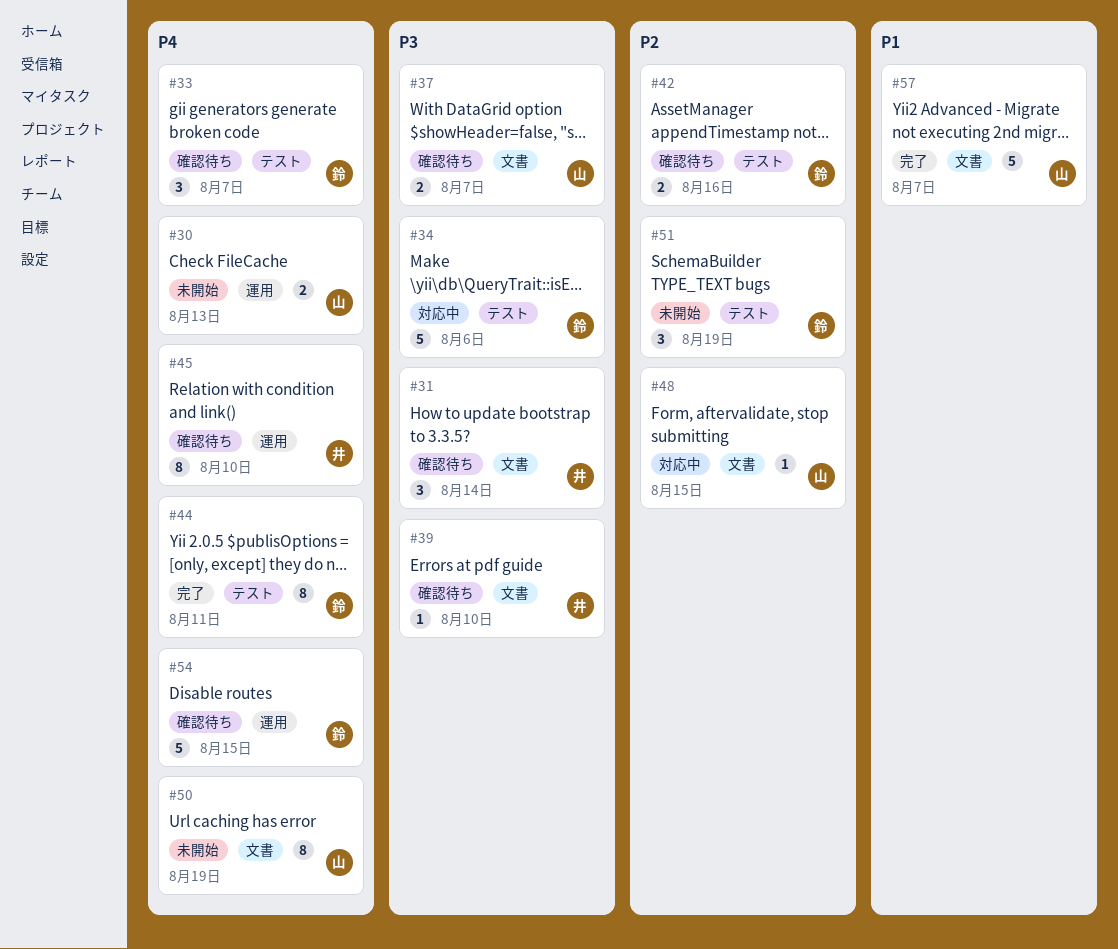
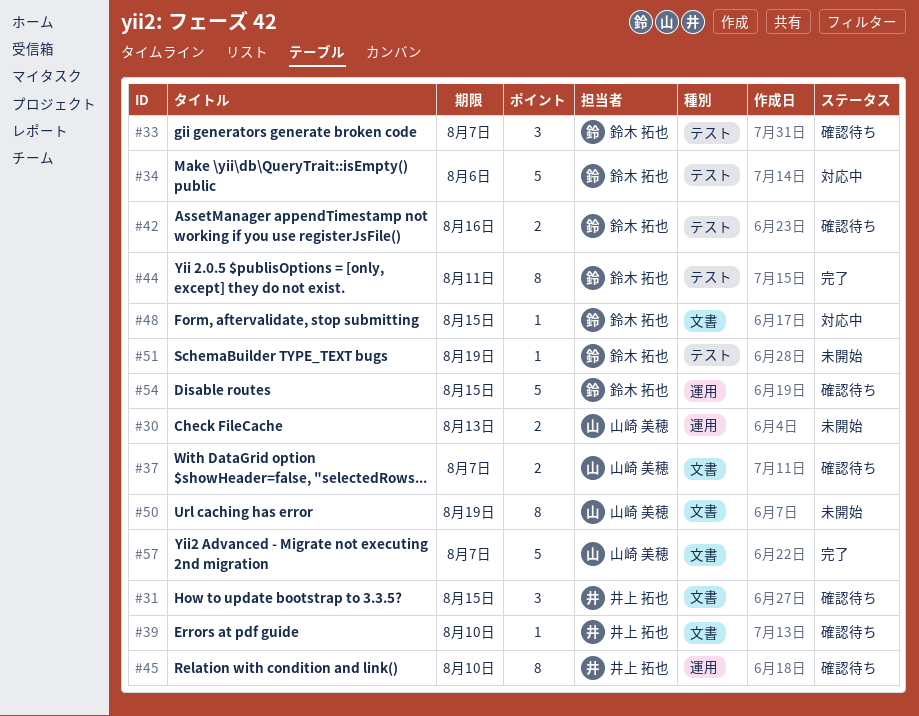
#31, due: Aug 14 -> Aug 15
#48, owner: 山崎 美穂 -> 鈴木 拓也
#51, estimate: 3 -> 1

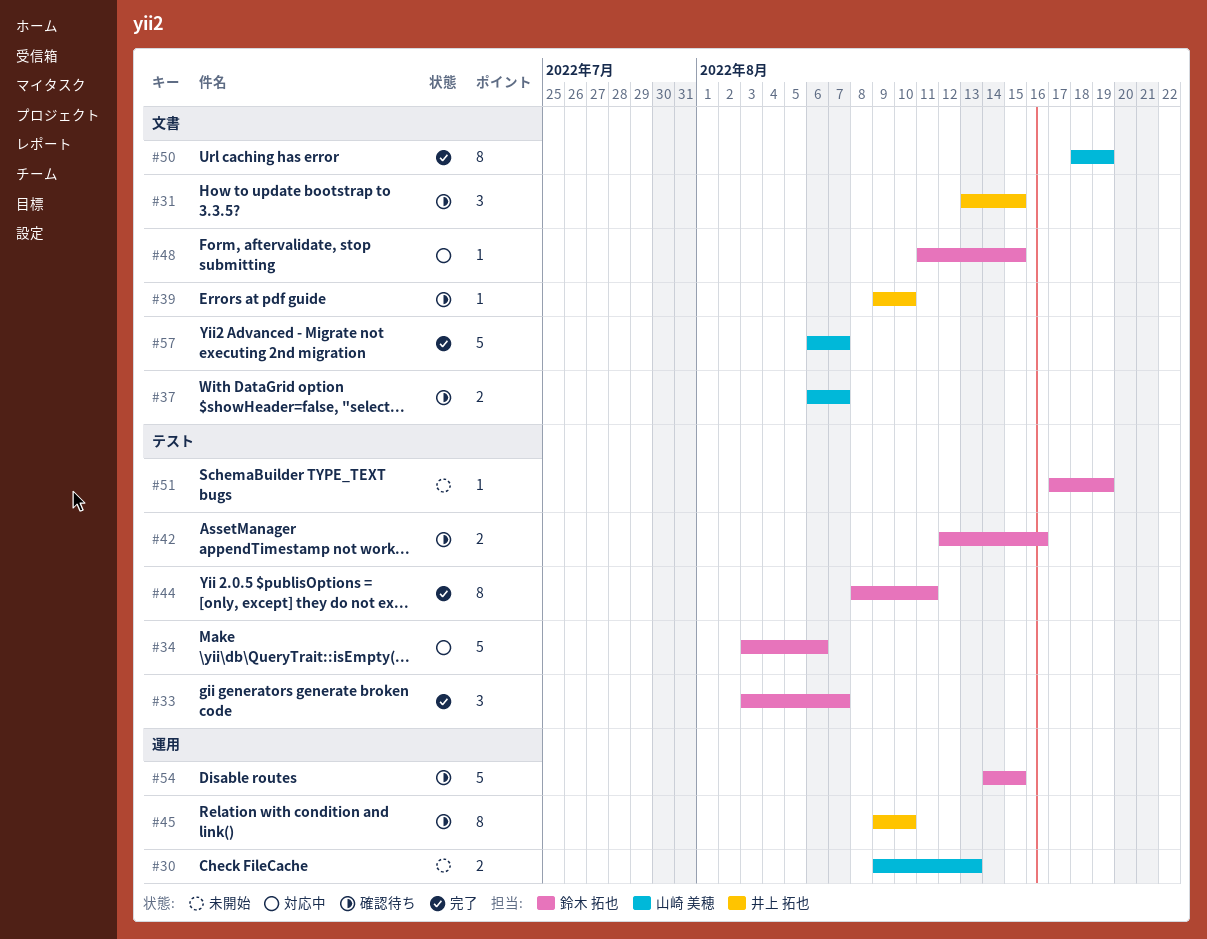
#33, status: 確認待ち -> 完了
#50, status: 未開始 -> 完了

